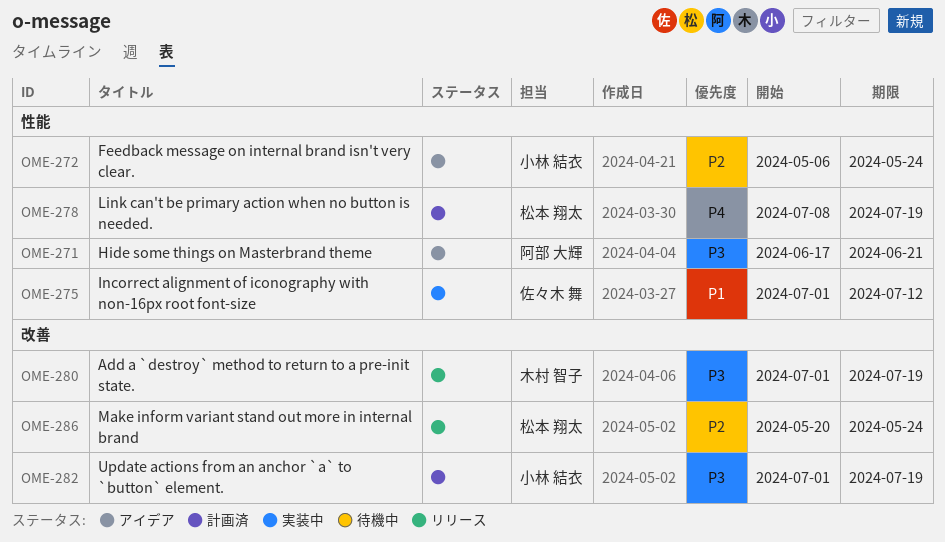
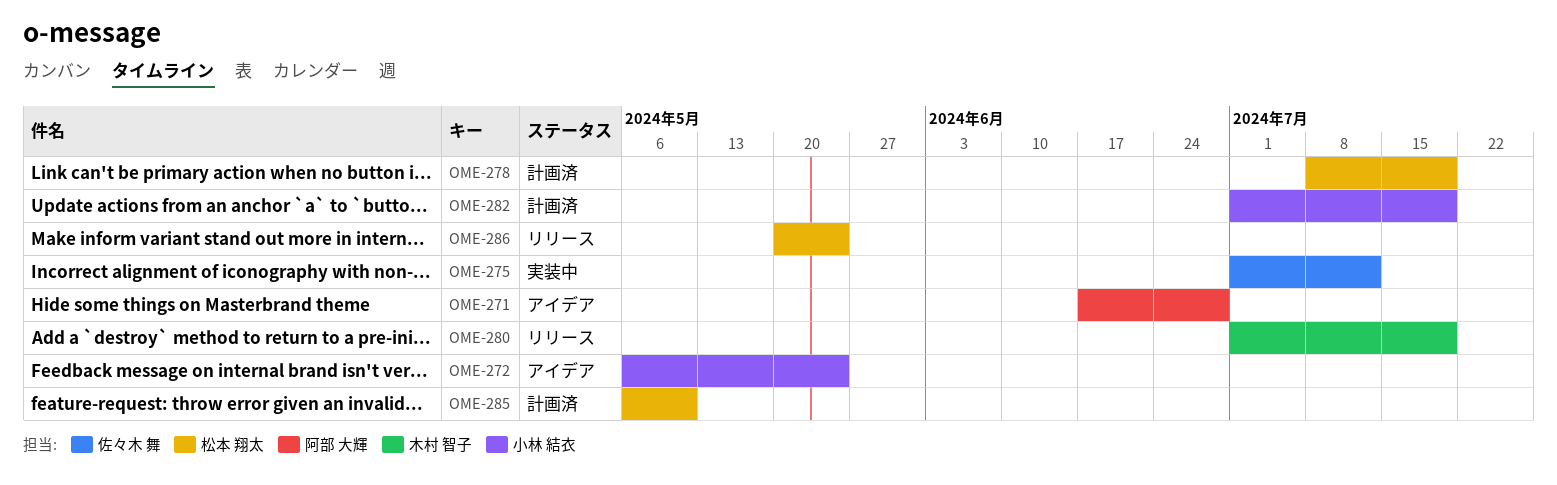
OME-271, due: Jun 21 -> Jun 28
OME-285: none -> present

